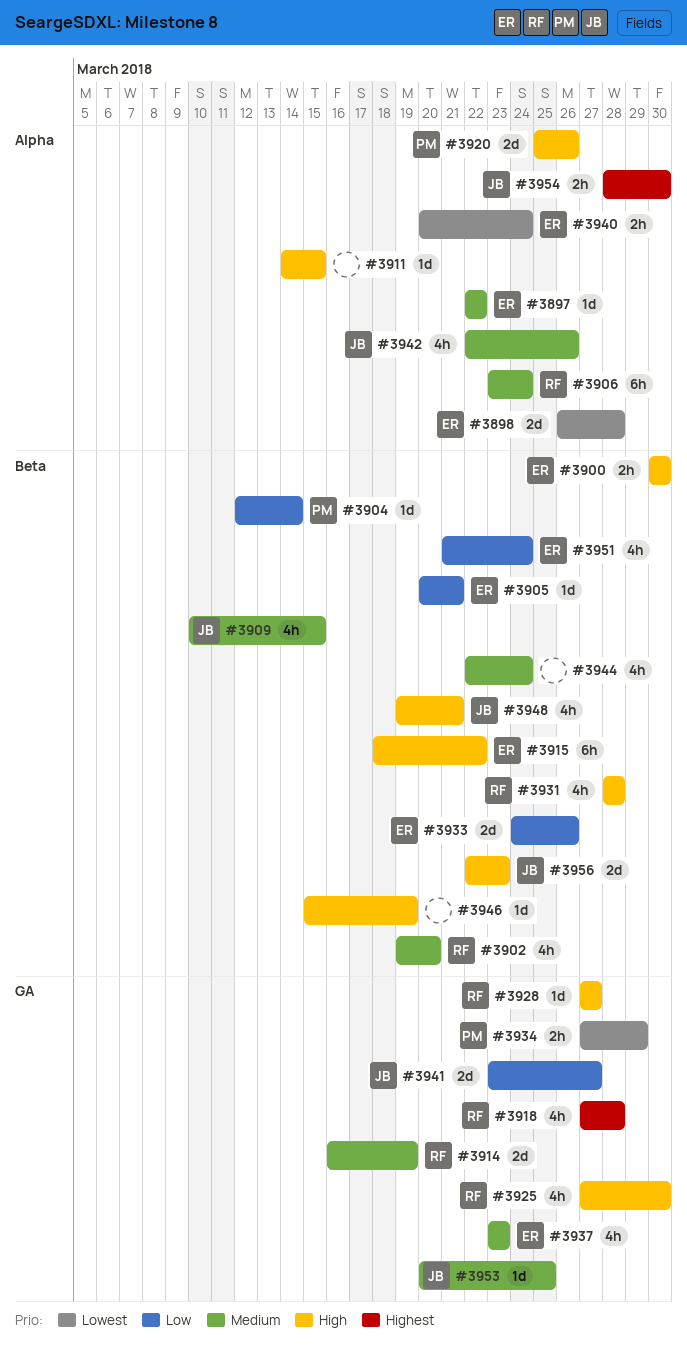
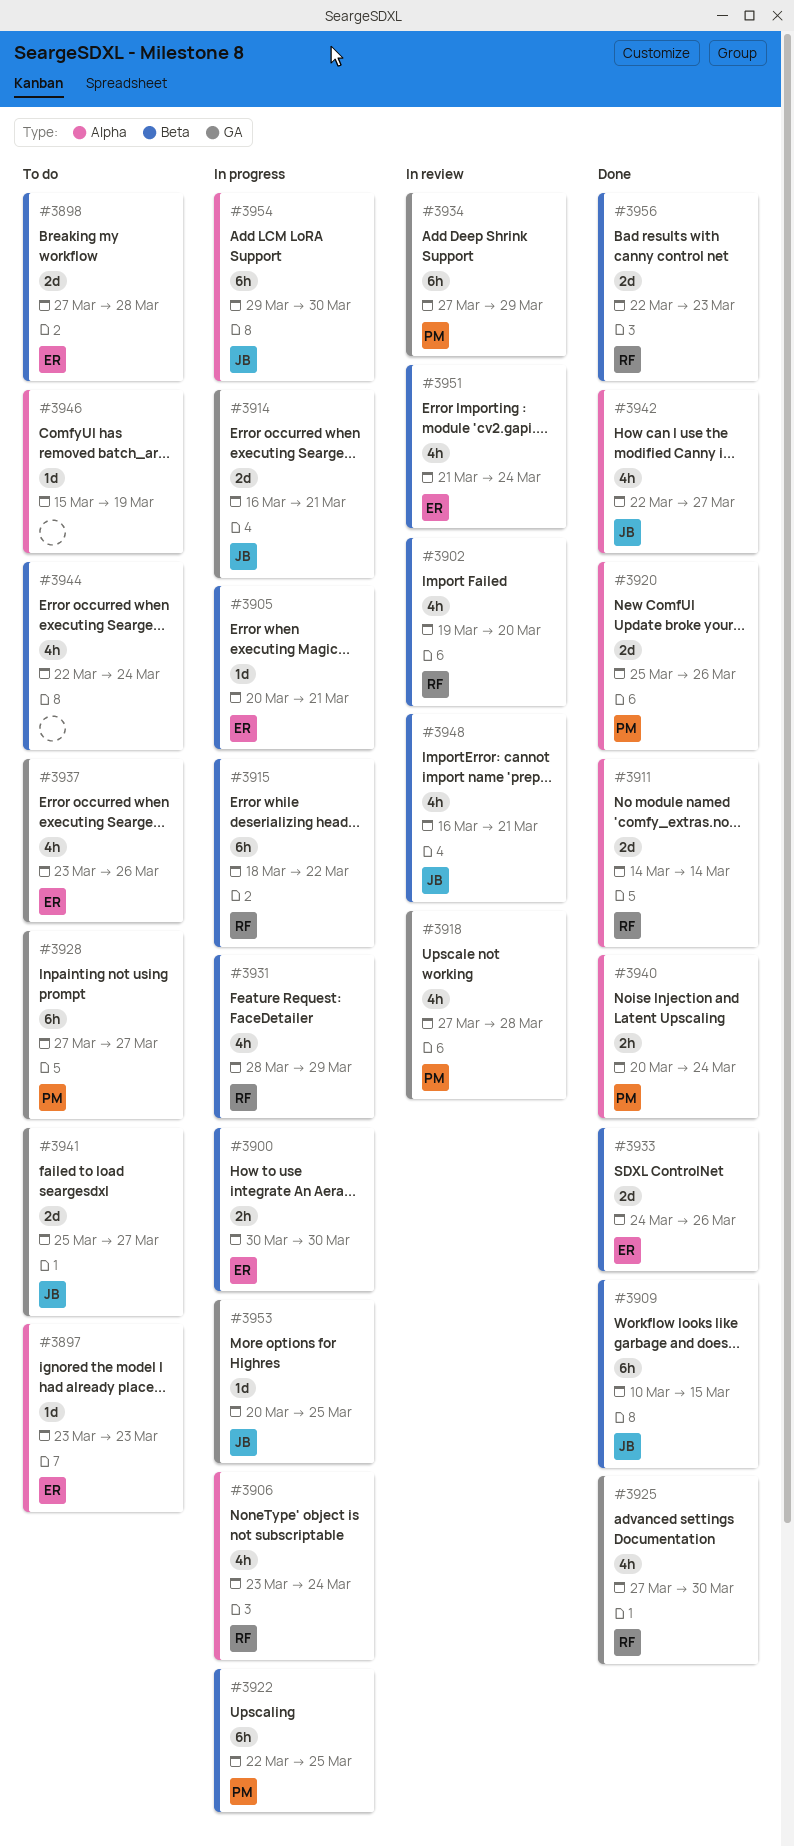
#3897, start: Mar 22 -> Mar 23
#3897, due: Mar 22 -> Mar 23
#3898, label: Alpha -> Beta
#3898, start: Mar 26 -> Mar 27
#3904: present -> none
#3906, estimate: 6h -> 4h
#3909, estimate: 4h -> 6h
#3911, owner: none -> RF
#3911, estimate: 1d -> 2d
#3911, due: Mar 15 -> Mar 14
#3914, owner: RF -> JB
#3914, due: Mar 19 -> Mar 21
#3915, owner: ER -> RF
#3918, owner: RF -> PM
#3922: none -> present
#3928, owner: RF -> PM
#3928, estimate: 1d -> 6h
#3931, due: Mar 28 -> Mar 29
#3934, estimate: 2h -> 6h
#3937, due: Mar 23 -> Mar 26
#3940, owner: ER -> PM
#3941, start: Mar 23 -> Mar 25
#3942, due: Mar 26 -> Mar 27
#3946, label: Beta -> Alpha
#3948, start: Mar 19 -> Mar 16
#3954, estimate: 2h -> 6h
#3954, start: Mar 28 -> Mar 29
#3956, owner: JB -> RF

